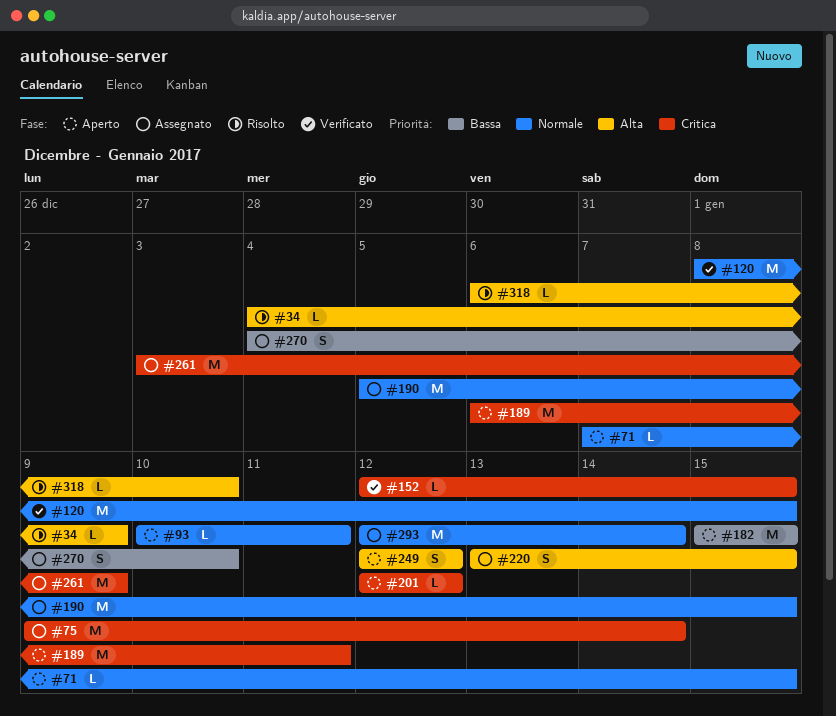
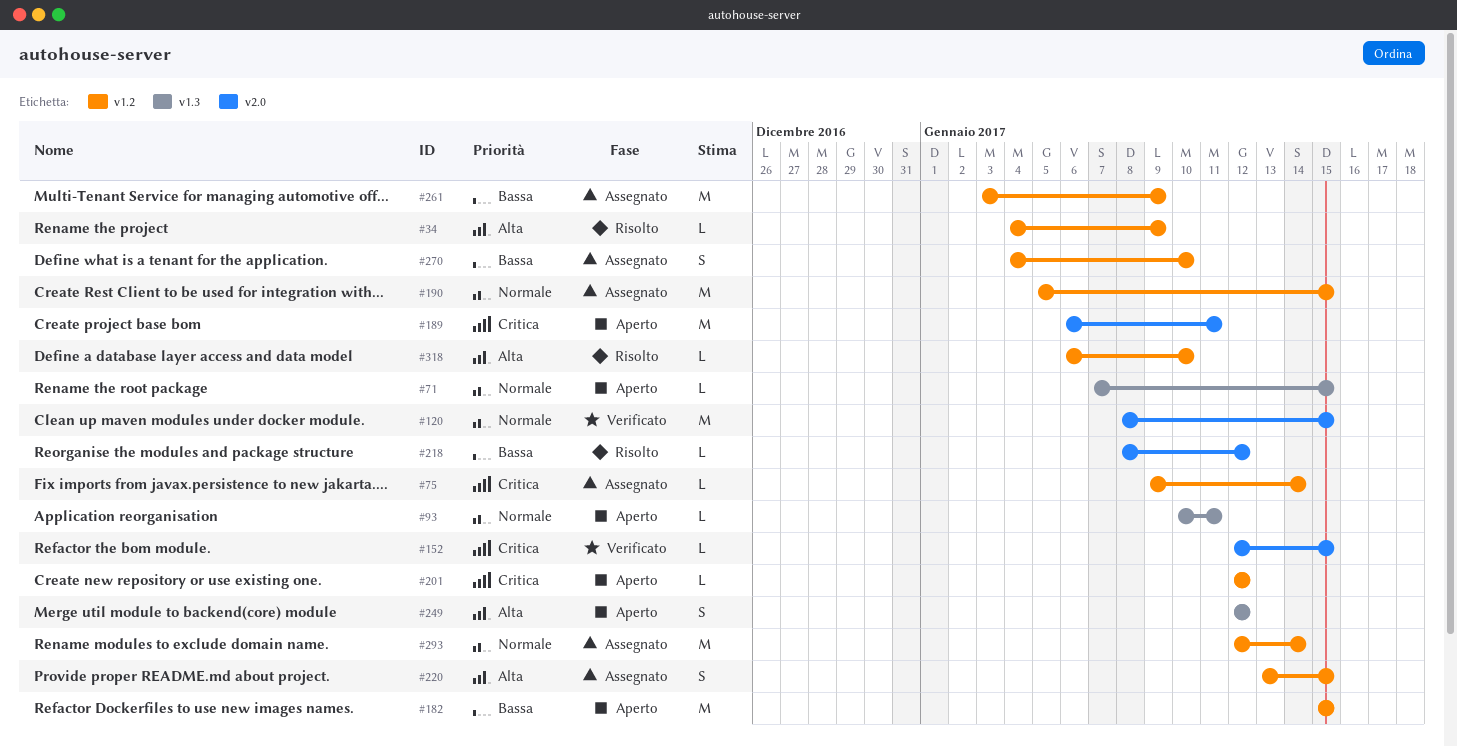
#75, estimate: M -> L
#218: none -> present
#261, priority: Critica -> Bassa

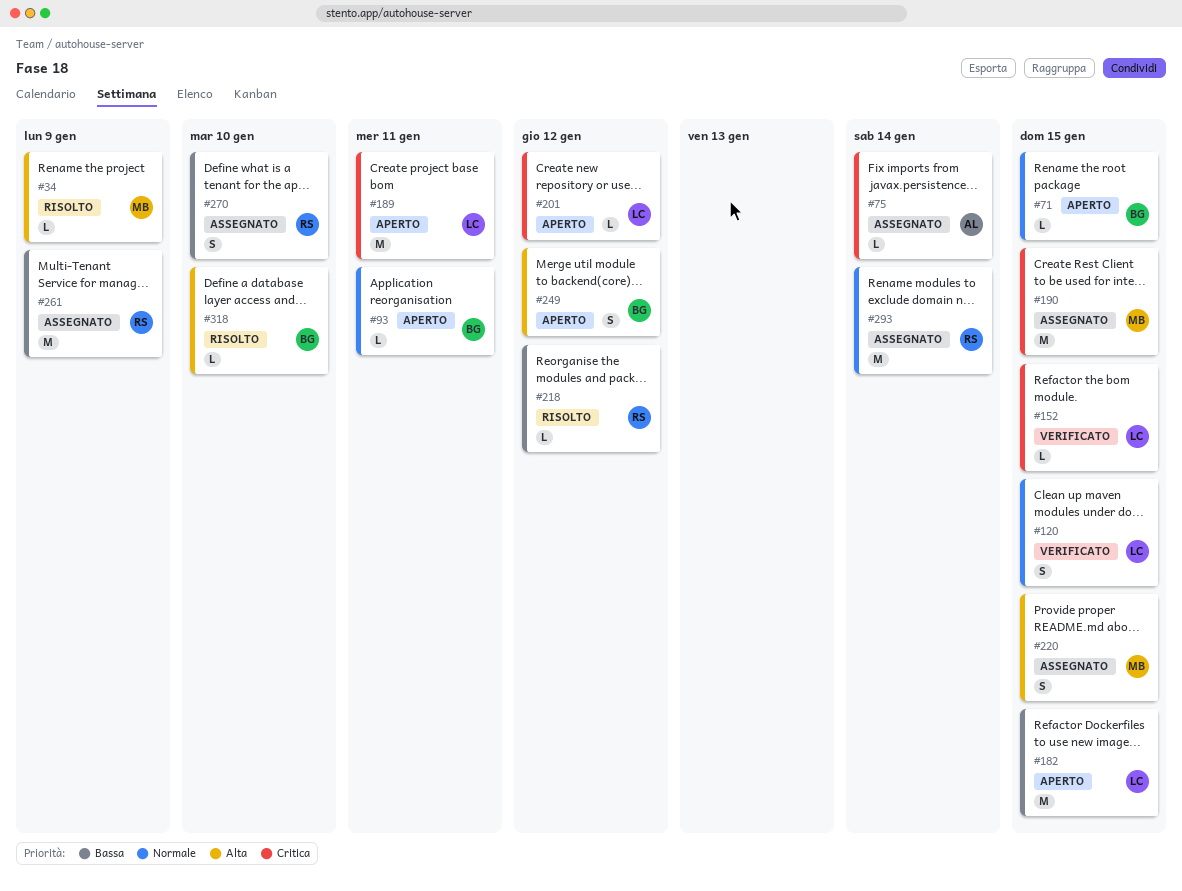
#120, estimate: M -> S
#190, priority: Normale -> Critica

